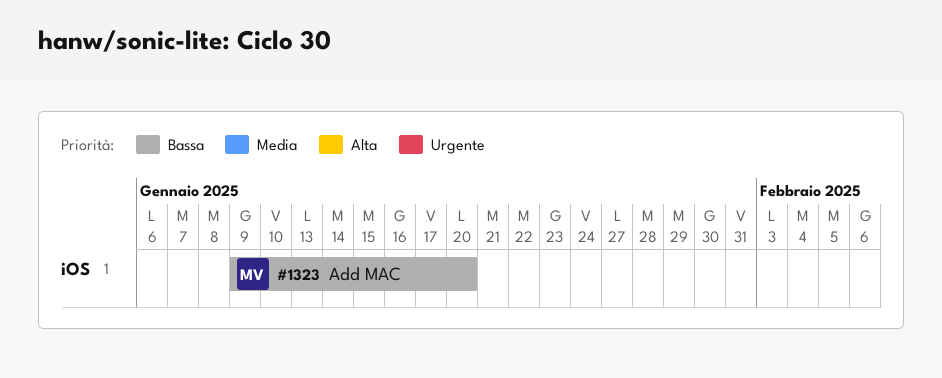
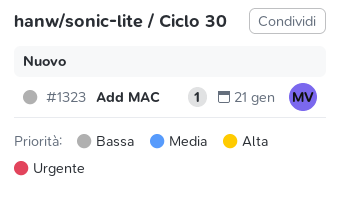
#1323, due: Jan 20 -> Jan 21

